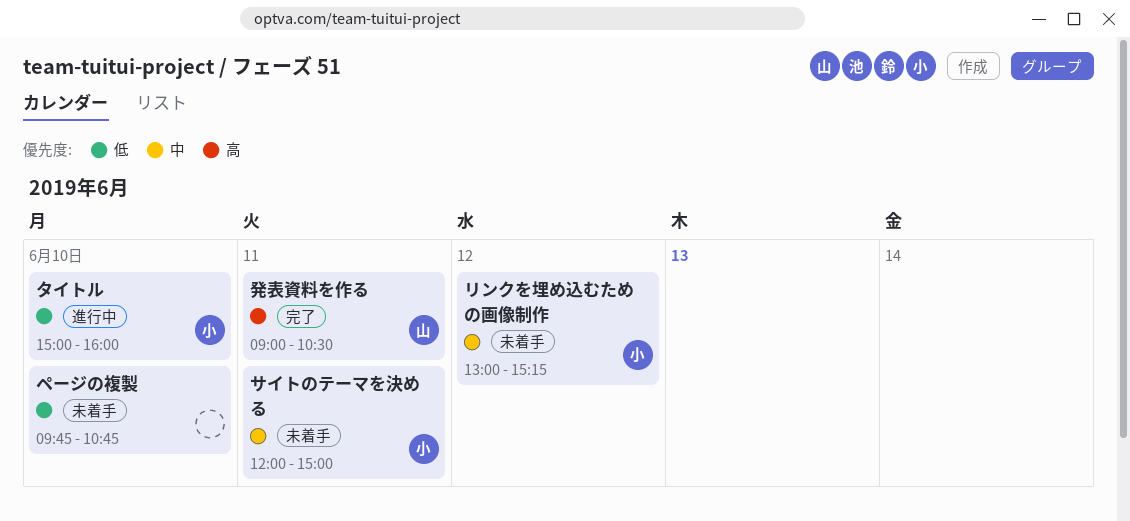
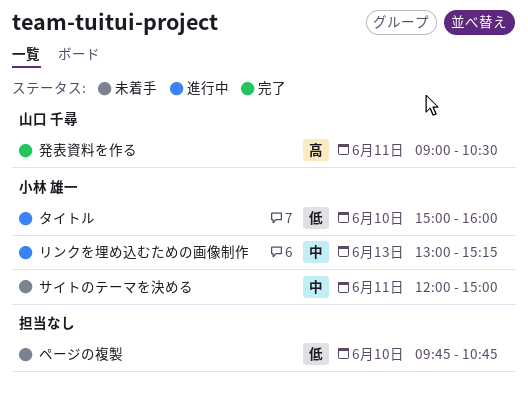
リンクを埋め込むための画像制作, status: 未着手 -> 進行中
リンクを埋め込むための画像制作, day: Jun 12 -> Jun 13

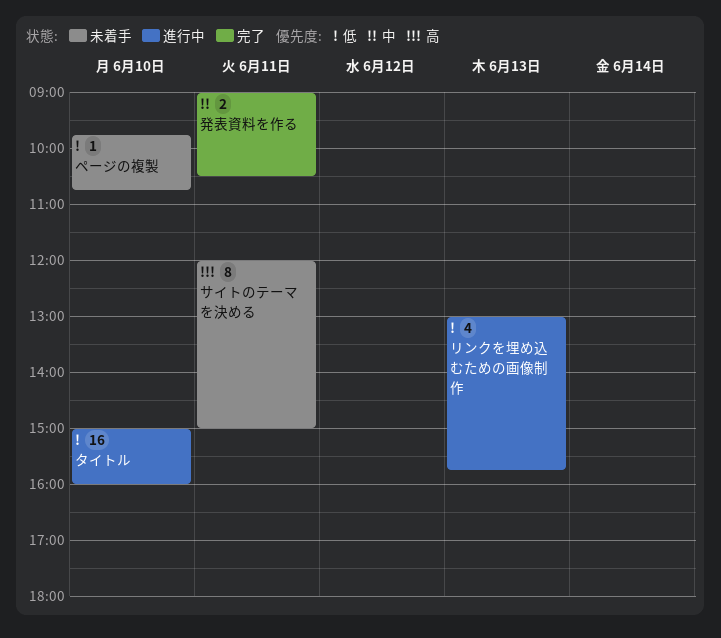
サイトのテーマを決める, priority: 中 -> 高
リンクを埋め込むための画像制作, priority: 中 -> 低
リンクを埋め込むための画像制作, ends: 15:15 -> 15:45
発表資料を作る, priority: 高 -> 中

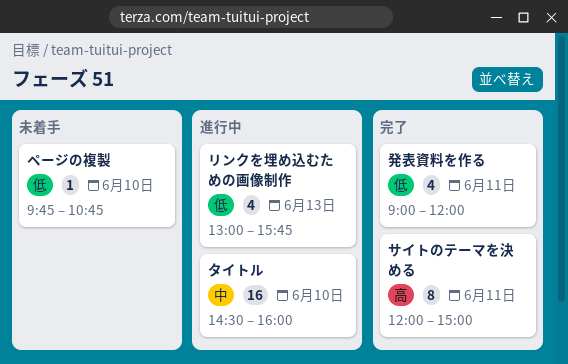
サイトのテーマを決める, status: 未着手 -> 完了
タイトル, priority: 低 -> 中
タイトル, begins: 15:00 -> 14:30
発表資料を作る, priority: 中 -> 低
発表資料を作る, estimate: 2 -> 4
発表資料を作る, ends: 10:30 -> 12:00

